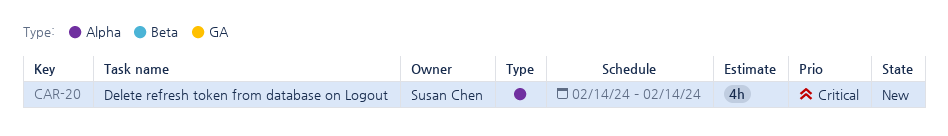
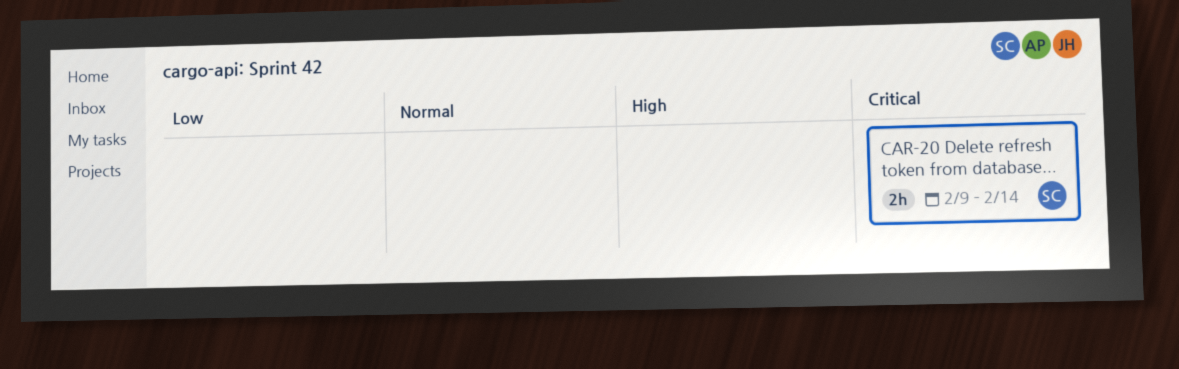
CAR-20, estimate: 4h -> 2h
CAR-20, start: Feb 14 -> Feb 9

